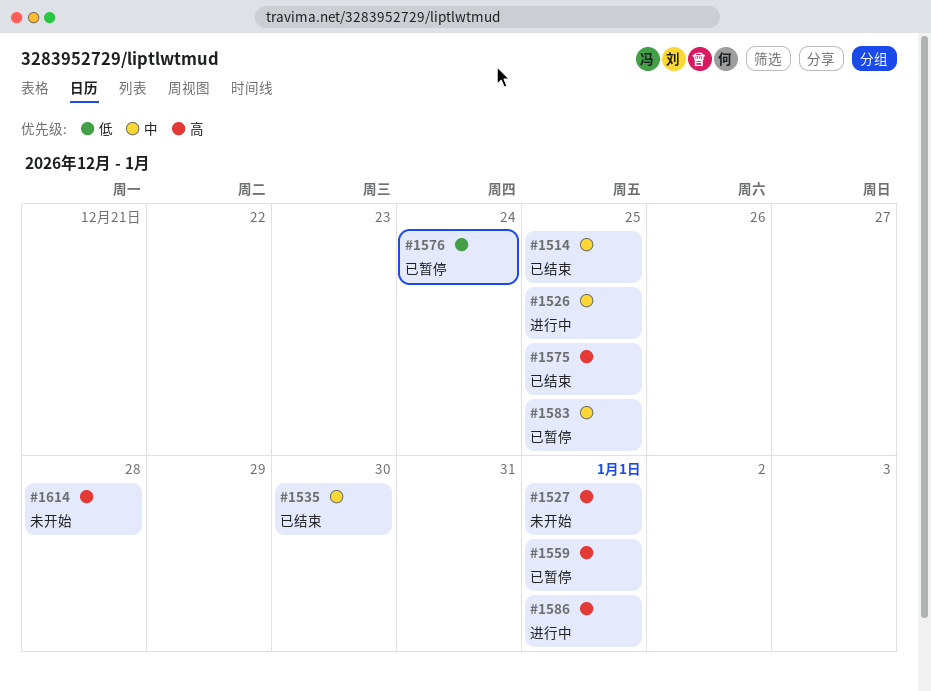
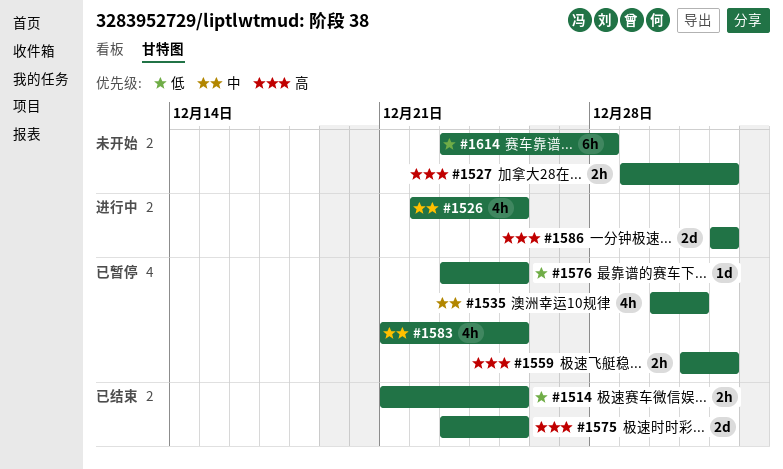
#1514, priority: 中 -> 低
#1535, status: 已结束 -> 已暂停
#1535, due: Dec 30 -> Dec 31
#1576, due: Dec 24 -> Dec 25
#1614, priority: 高 -> 低

